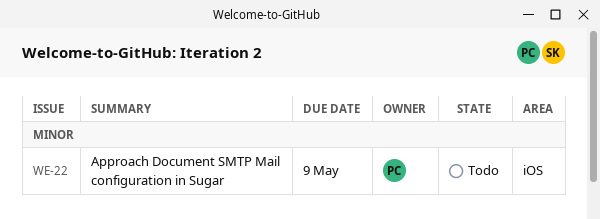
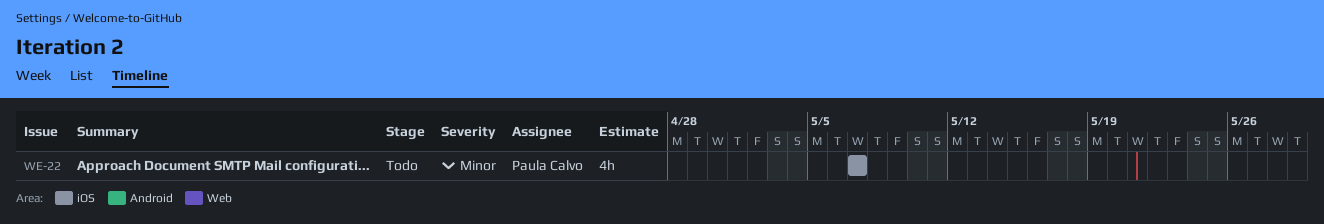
WE-22, due: May 9 -> May 7

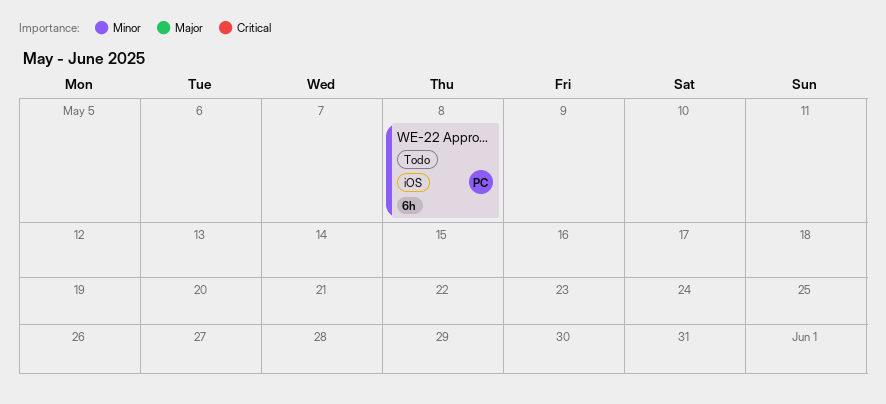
WE-22, estimate: 4h -> 6h
WE-22, due: May 7 -> May 8

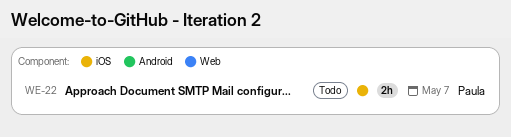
WE-22, estimate: 6h -> 2h
WE-22, due: May 8 -> May 7

